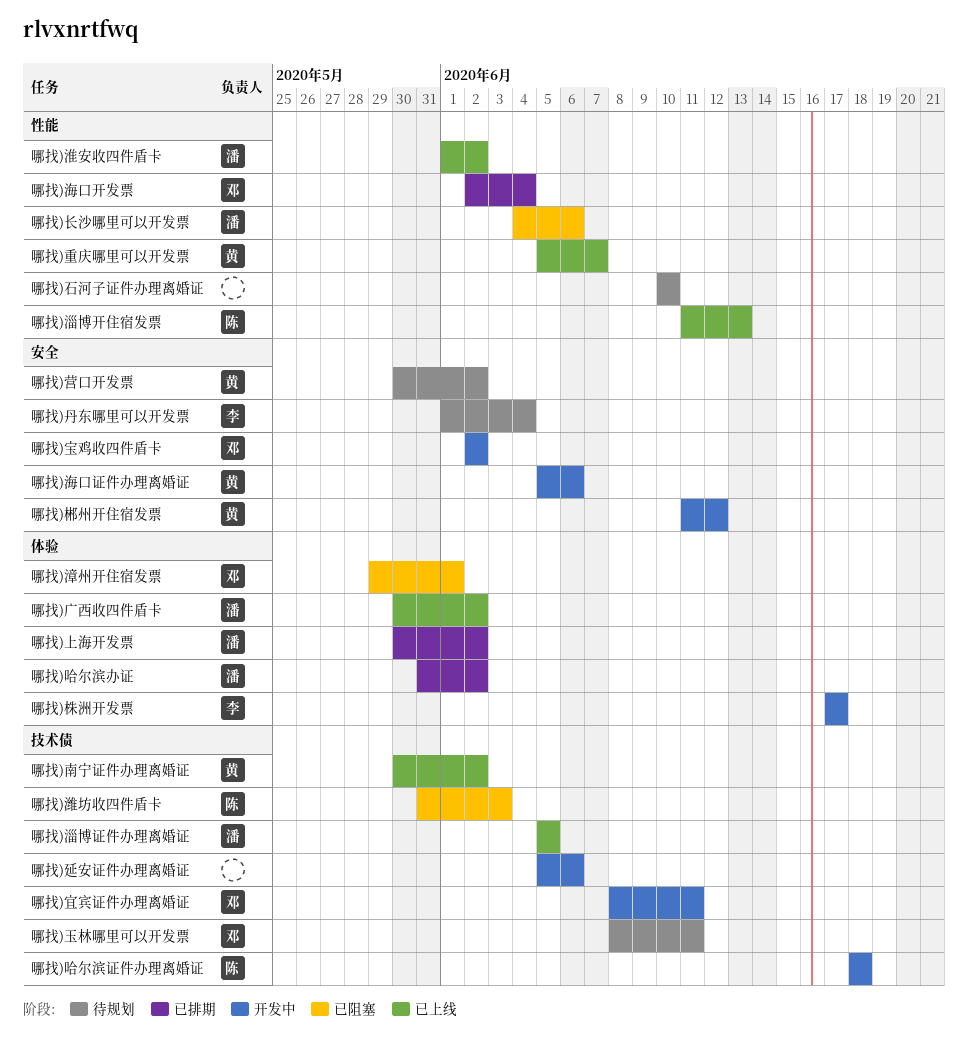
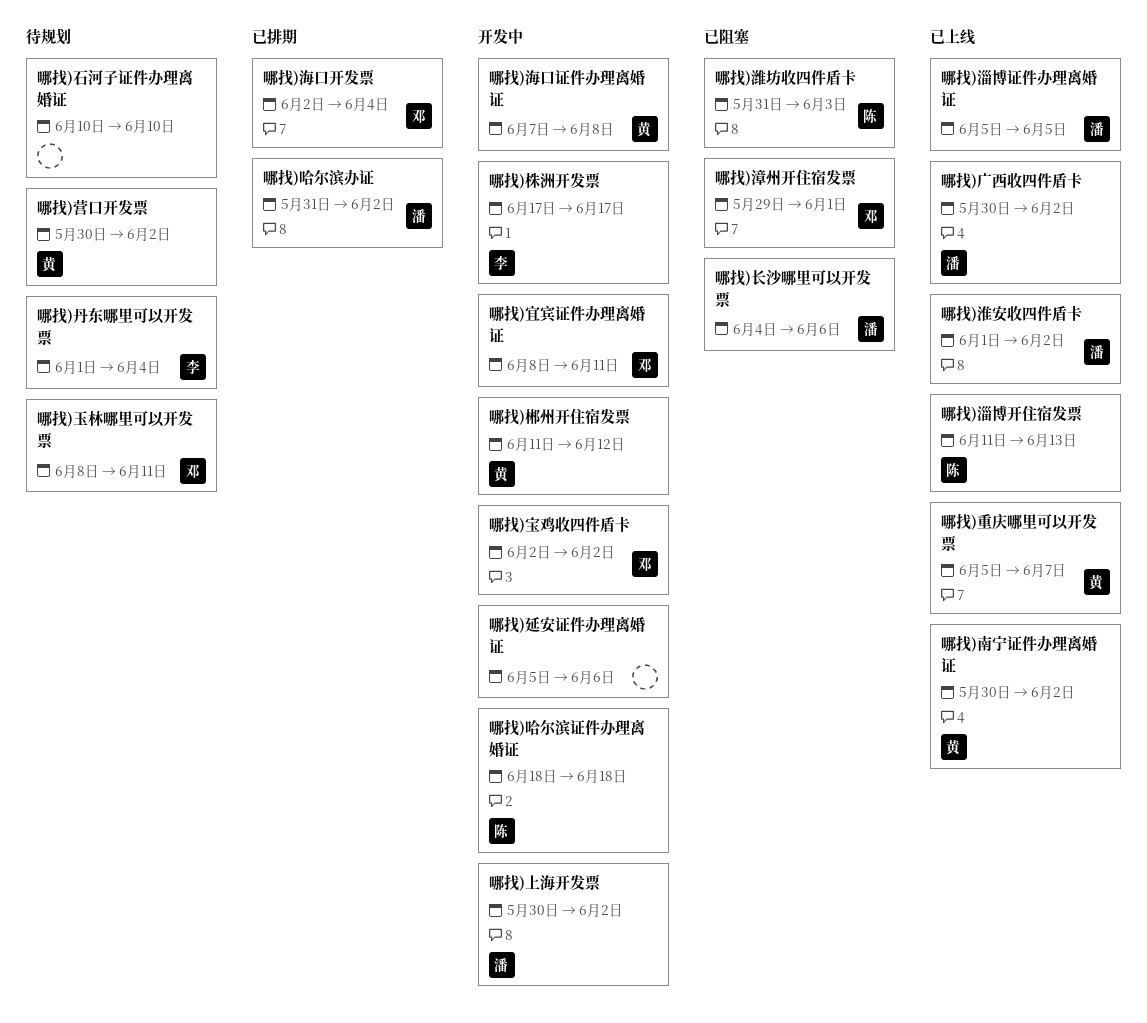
哪找)上海开发票, status: 已排期 -> 开发中
哪找)海口证件办理离婚证, start: Jun 5 -> Jun 7
哪找)海口证件办理离婚证, due: Jun 6 -> Jun 8

